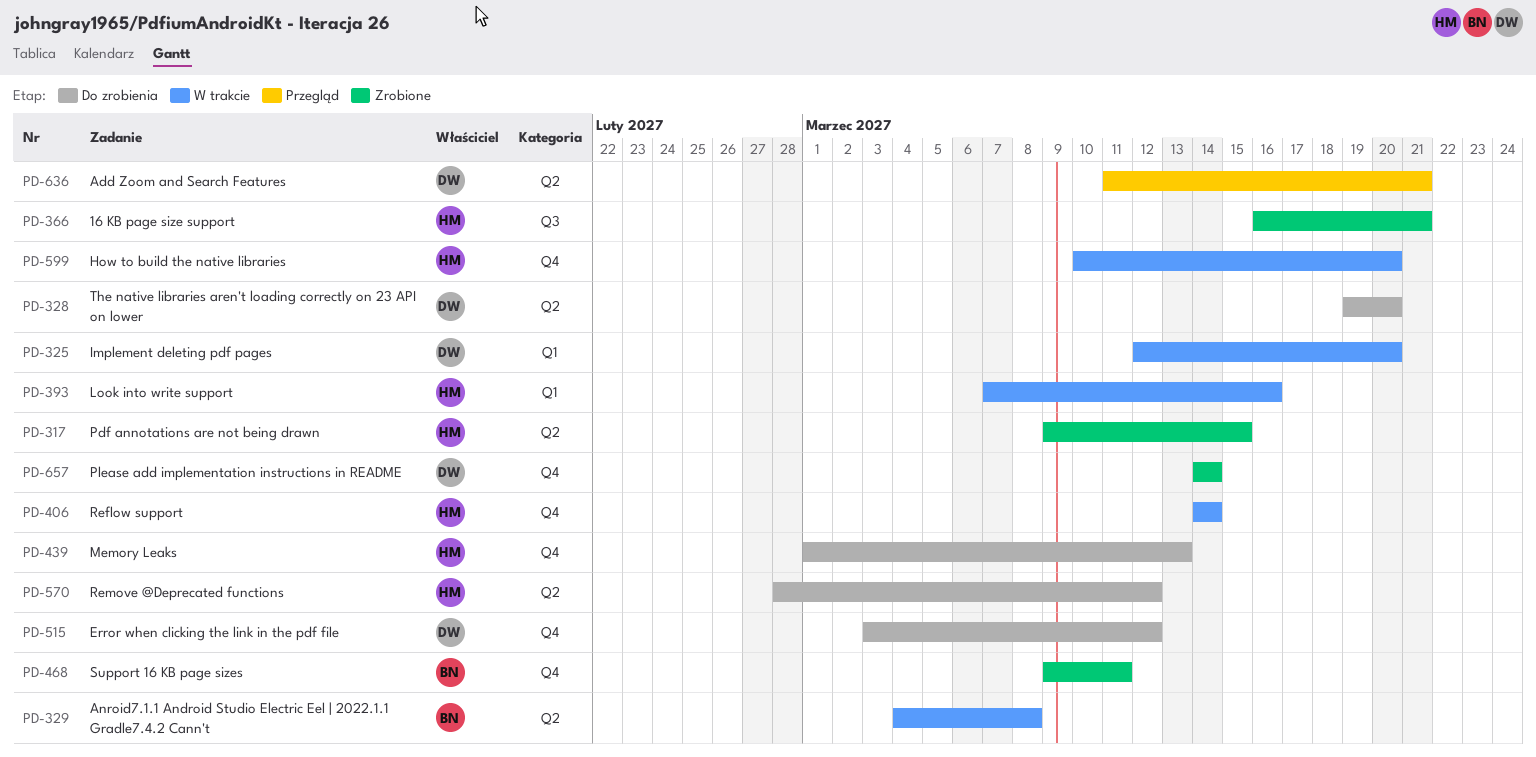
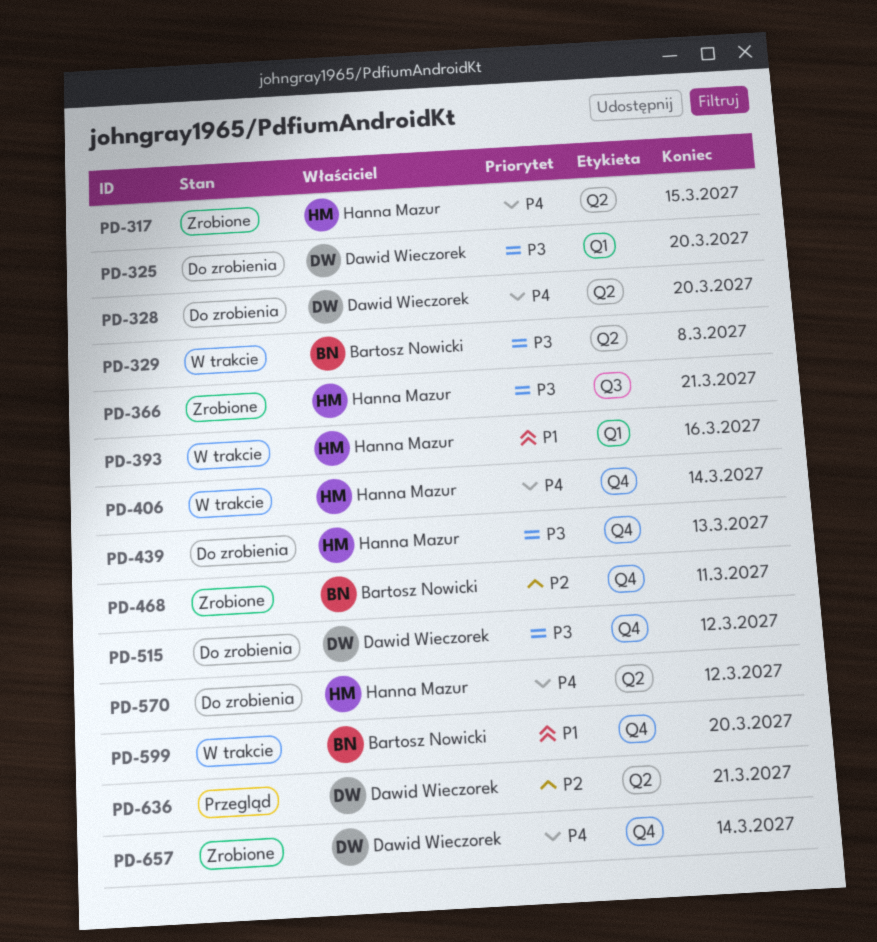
PD-325, status: W trakcie -> Do zrobienia
PD-599, owner: Hanna Mazur -> Bartosz Nowicki

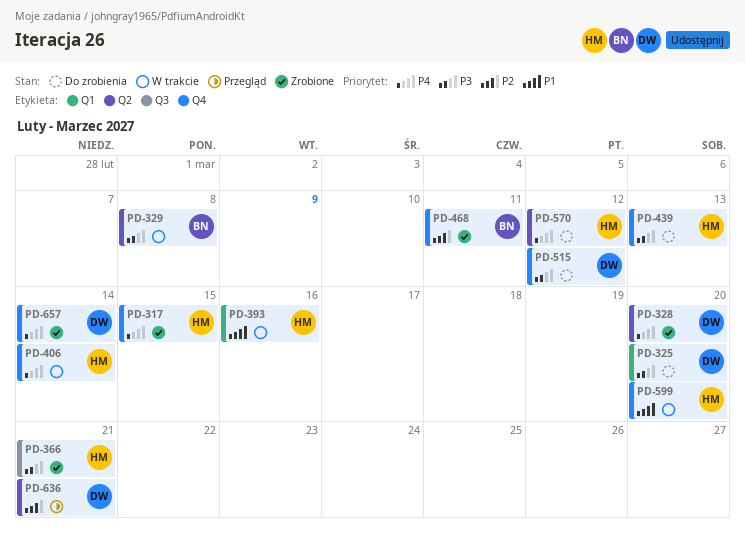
PD-317, label: Q2 -> Q4
PD-328, status: Do zrobienia -> Zrobione
PD-599, owner: Bartosz Nowicki -> Hanna Mazur

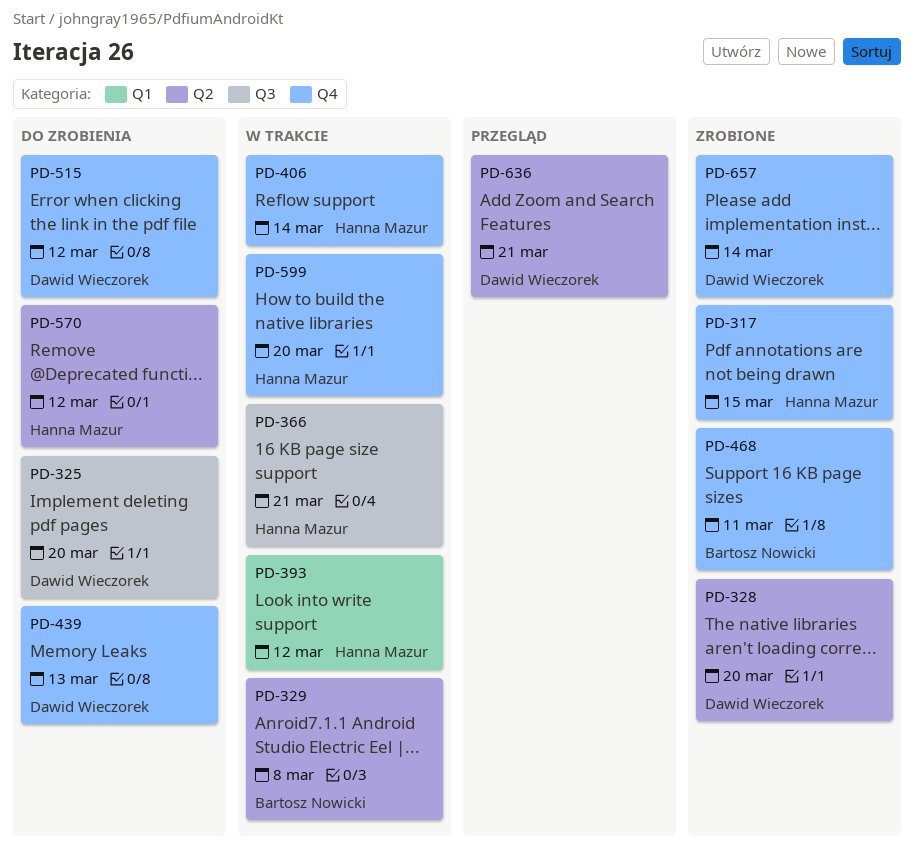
PD-325, label: Q1 -> Q3
PD-366, status: Zrobione -> W trakcie
PD-393, due: Mar 16 -> Mar 12
PD-439, owner: Hanna Mazur -> Dawid Wieczorek

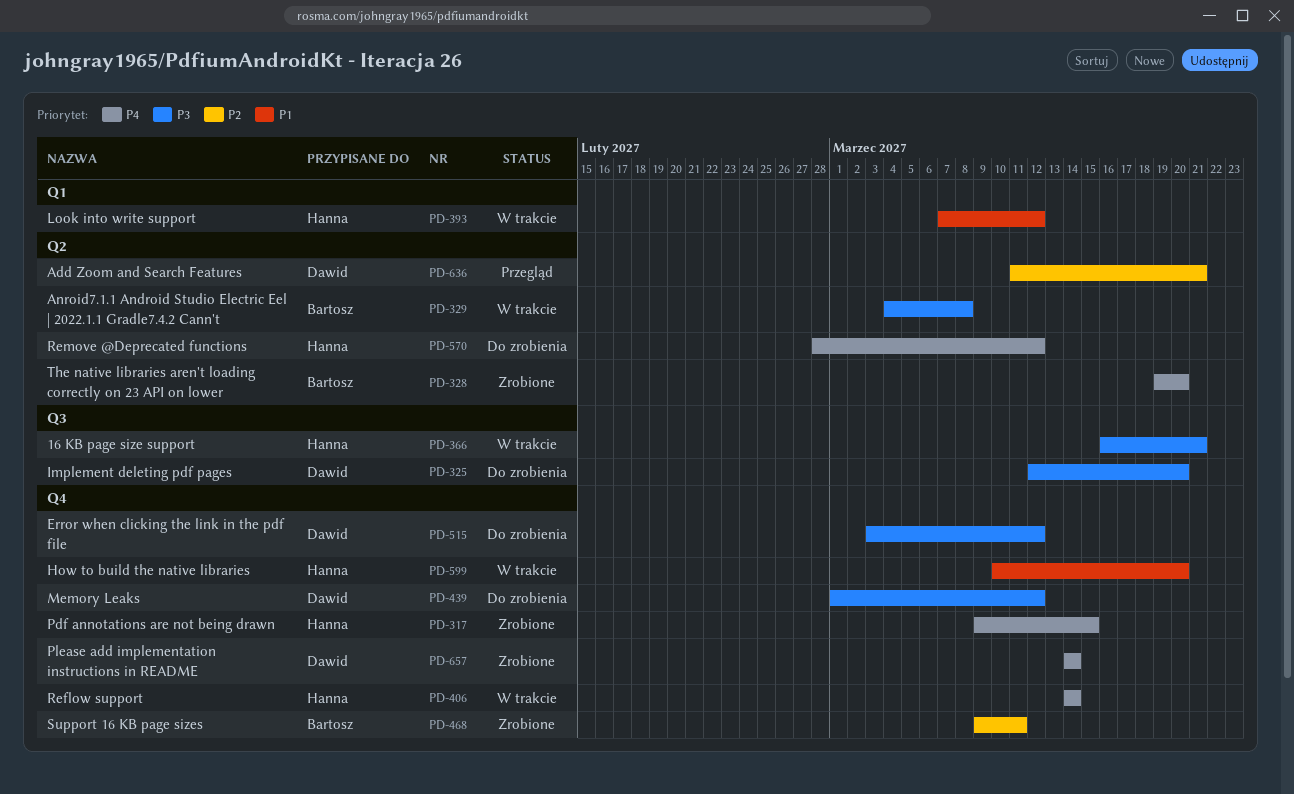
PD-328, owner: Dawid Wieczorek -> Bartosz Nowicki
PD-439, due: Mar 13 -> Mar 12

